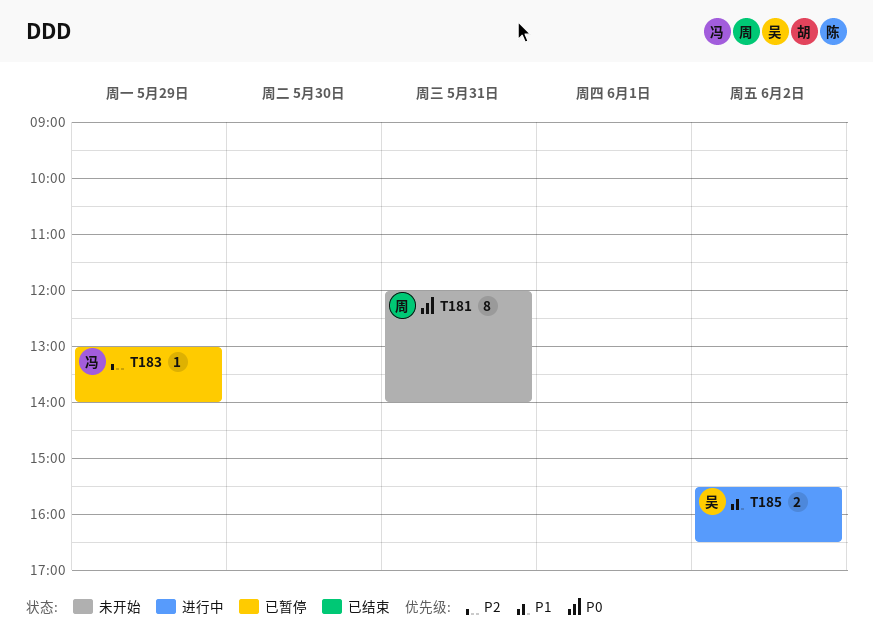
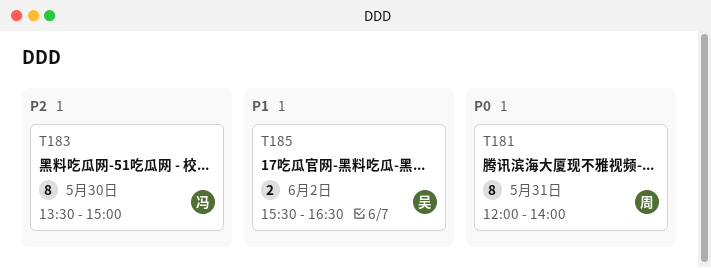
T183, estimate: 1 -> 8
T183, day: May 29 -> May 30
T183, begins: 13:00 -> 13:30
T183, ends: 14:00 -> 15:00

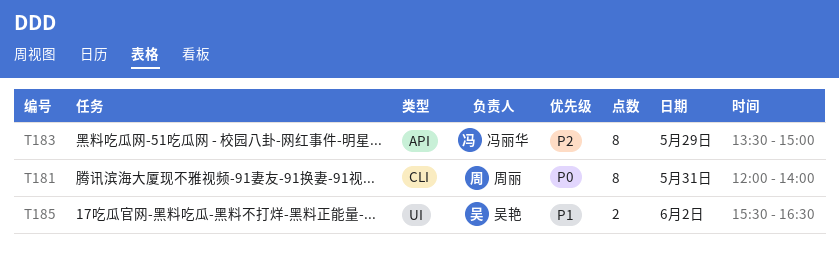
T183, day: May 30 -> May 29

